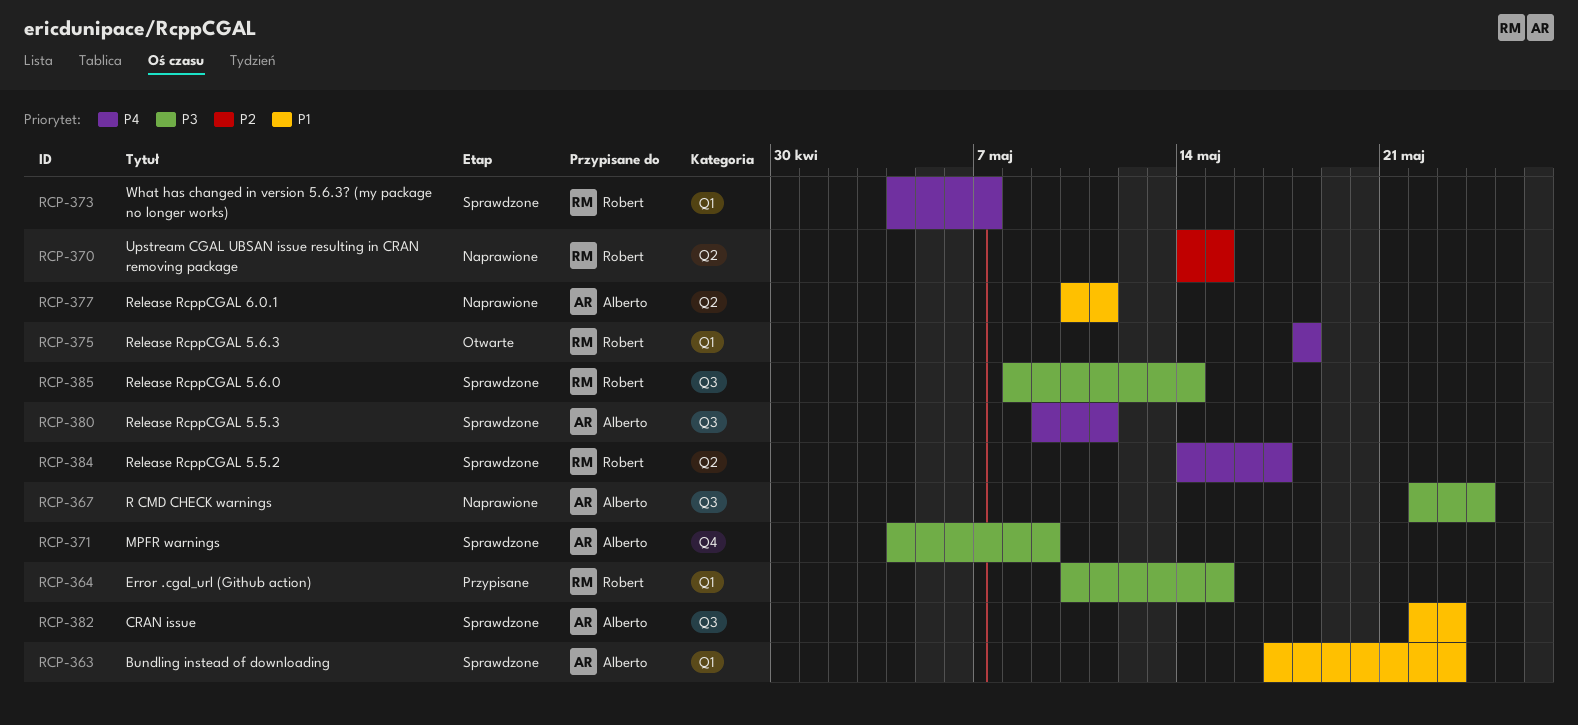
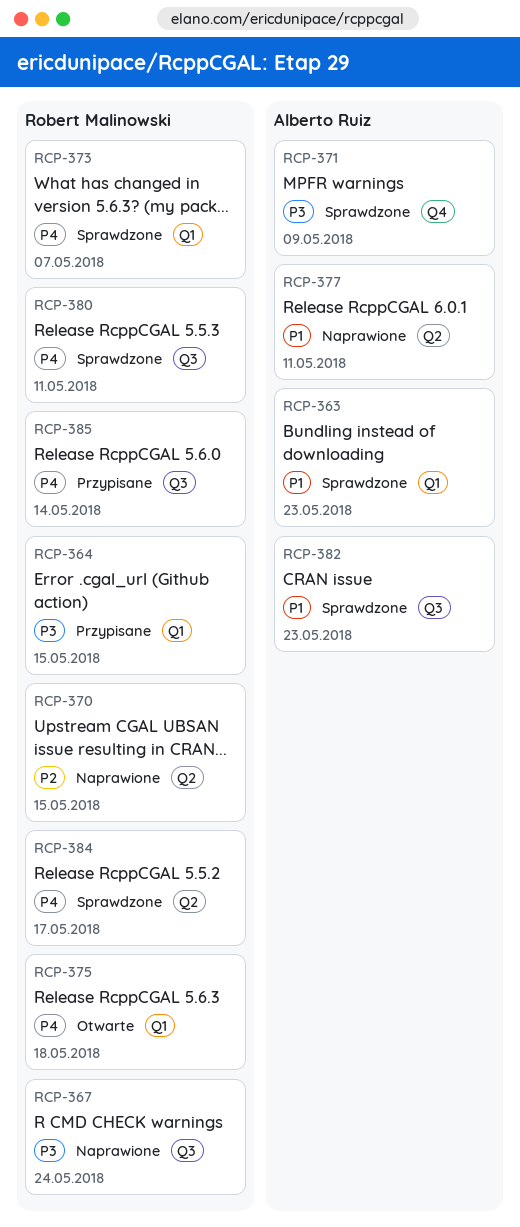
RCP-367, owner: Alberto Ruiz -> Robert Malinowski
RCP-380, owner: Alberto Ruiz -> Robert Malinowski
RCP-385, status: Sprawdzone -> Przypisane
RCP-385, priority: P3 -> P4

